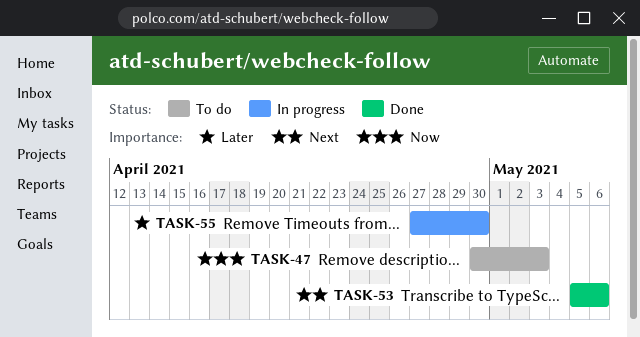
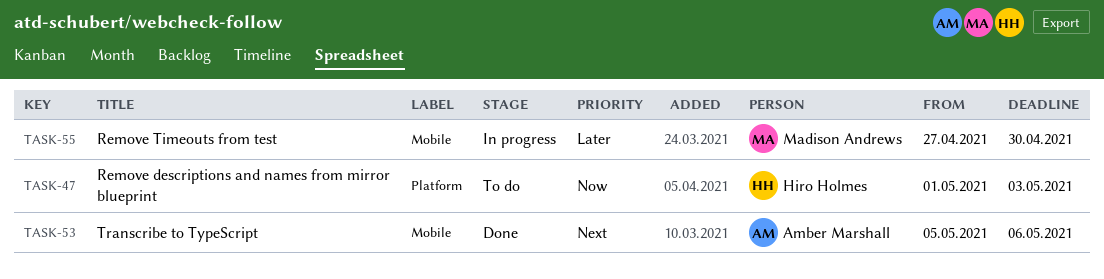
TASK-47, start: Apr 30 -> May 1

